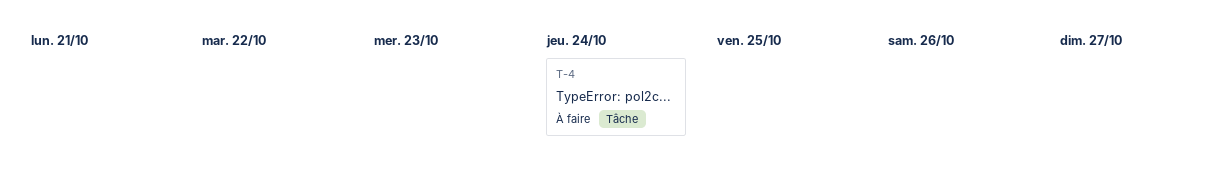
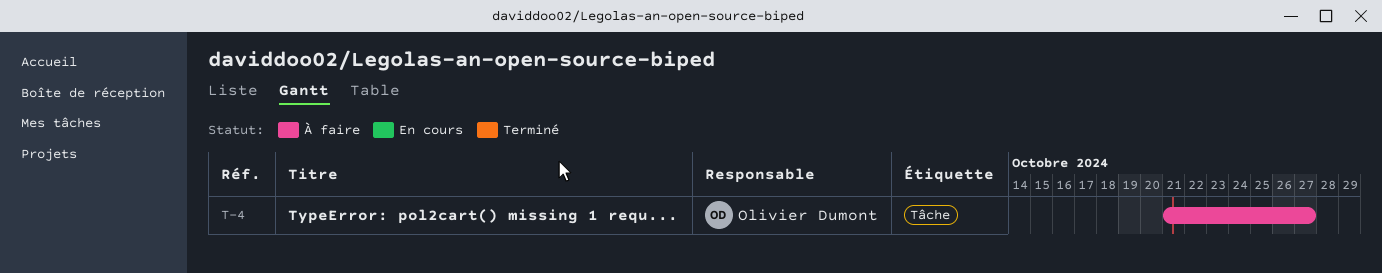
T-4, due: Oct 24 -> Oct 27

